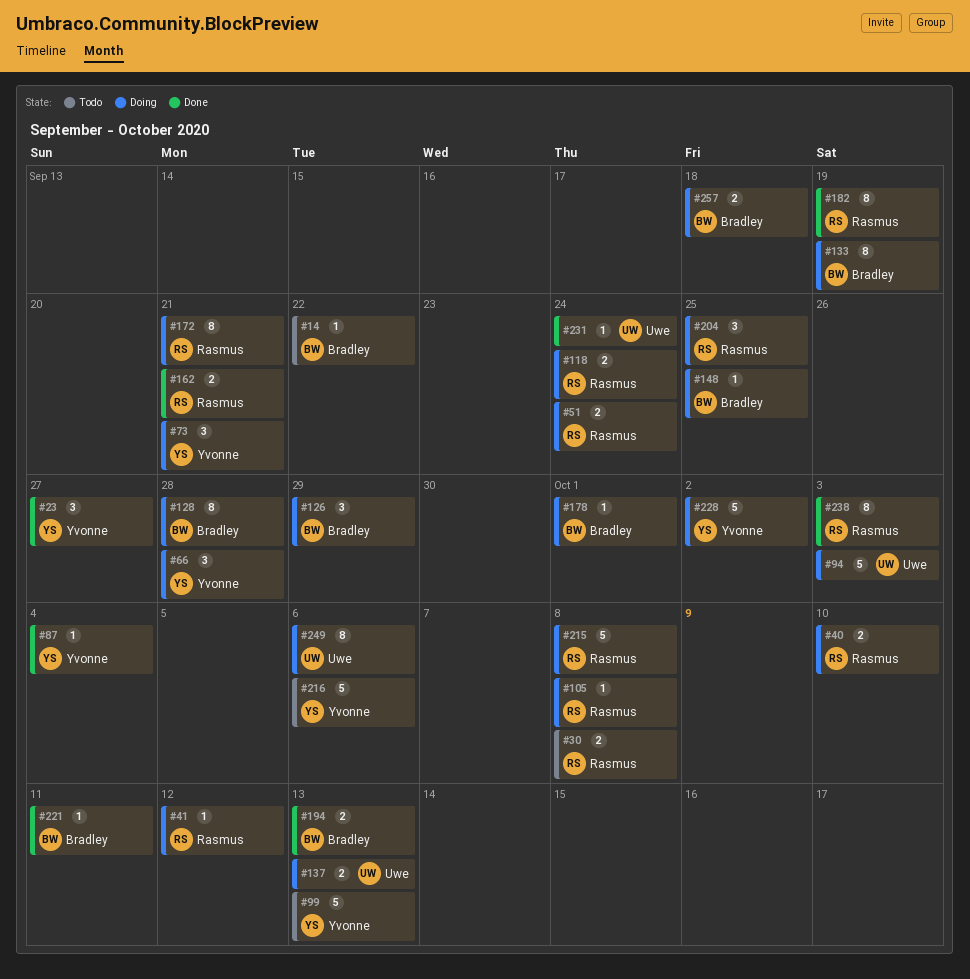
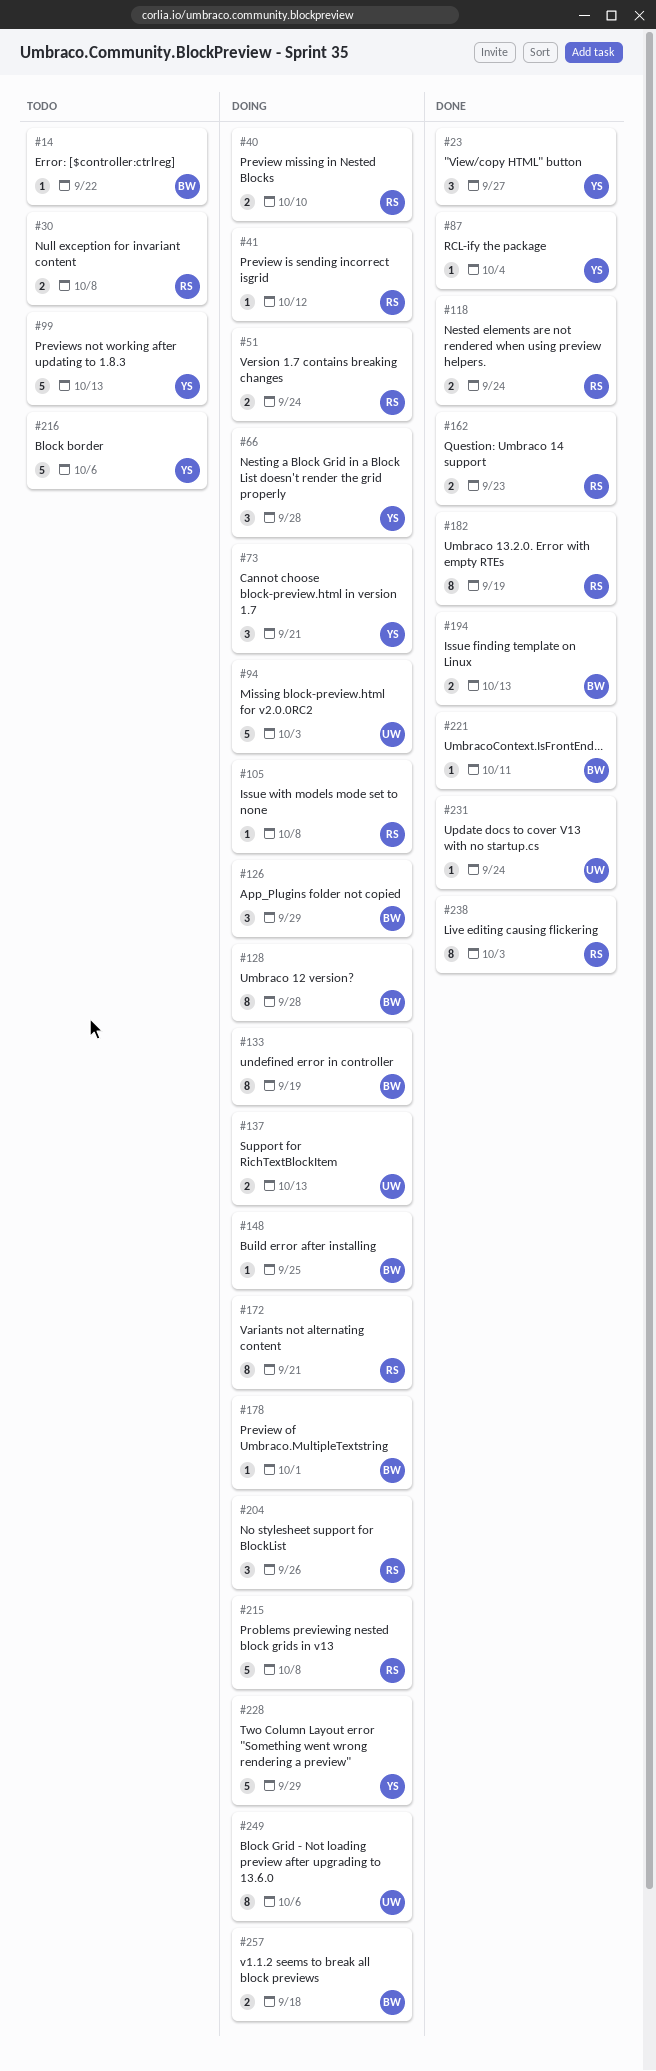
#118, status: Doing -> Done
#162, due: Sep 21 -> Sep 23
#204, due: Sep 25 -> Sep 26
#228, due: Oct 2 -> Sep 29

